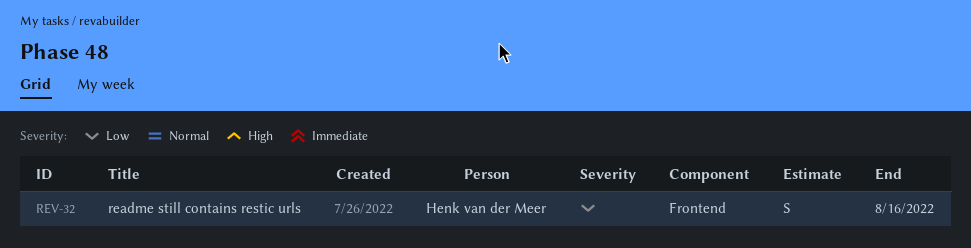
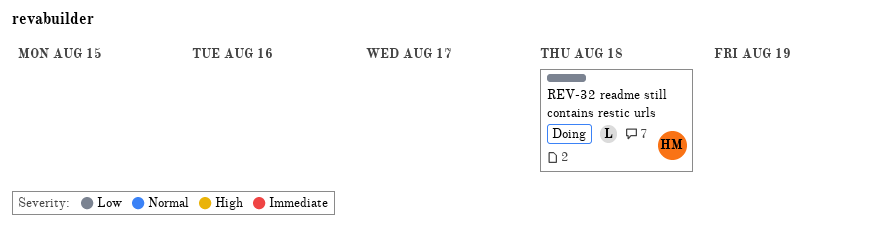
REV-32, estimate: S -> L
REV-32, due: Aug 16 -> Aug 18

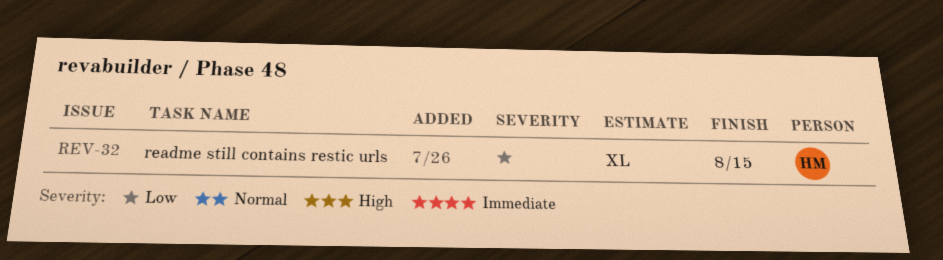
REV-32, estimate: L -> XL
REV-32, due: Aug 18 -> Aug 15

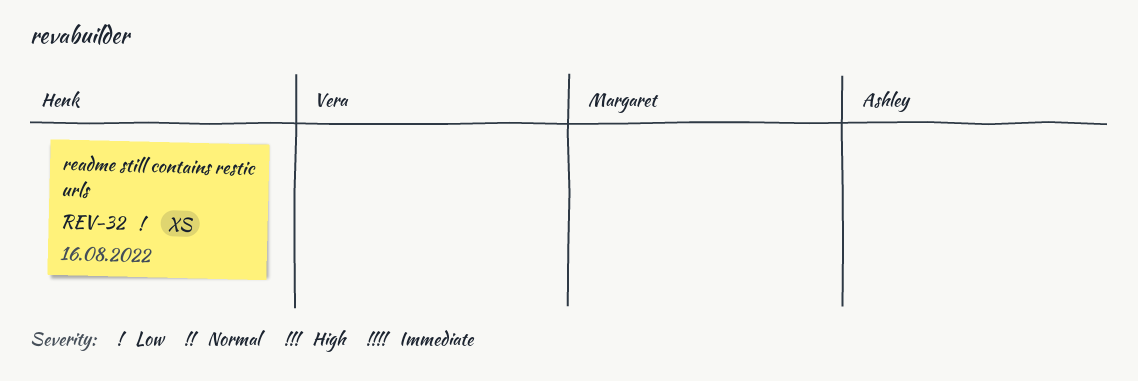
REV-32, estimate: XL -> XS
REV-32, due: Aug 15 -> Aug 16

